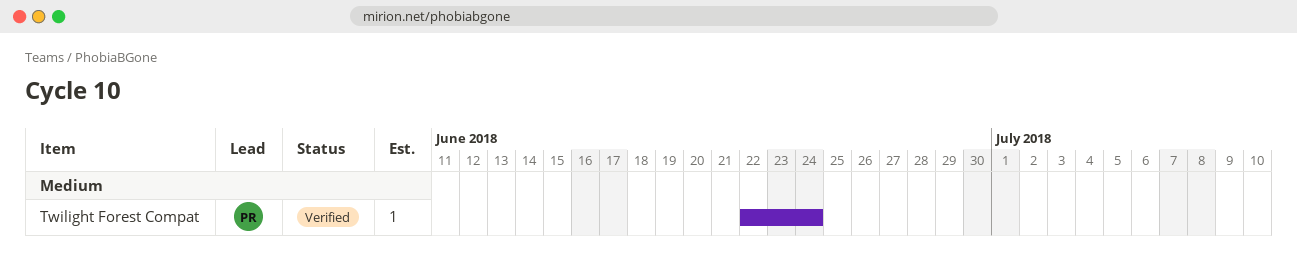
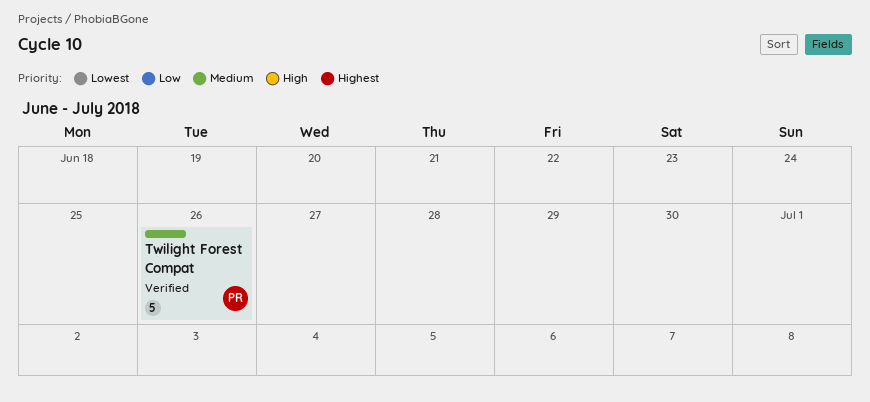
Twilight Forest Compat, estimate: 1 -> 5
Twilight Forest Compat, due: Jun 24 -> Jun 26

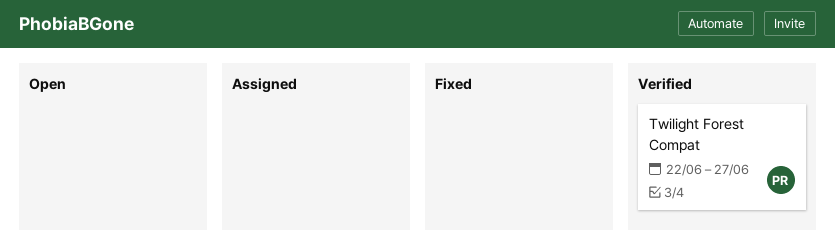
Twilight Forest Compat, due: Jun 26 -> Jun 27

